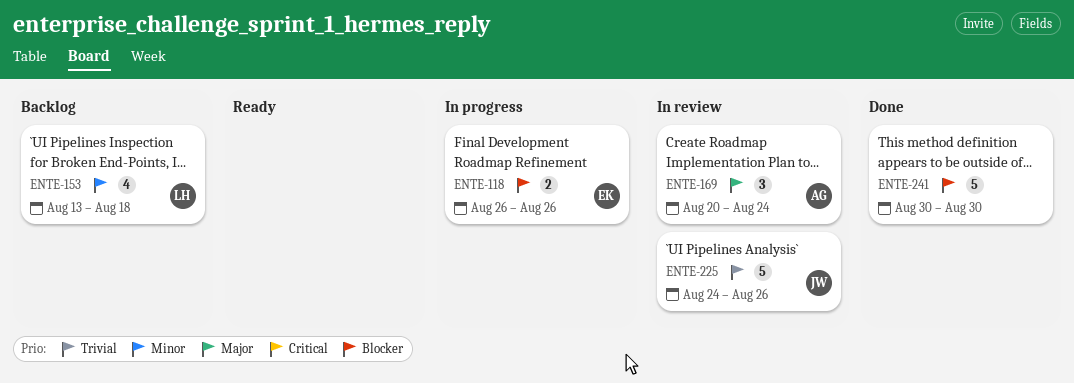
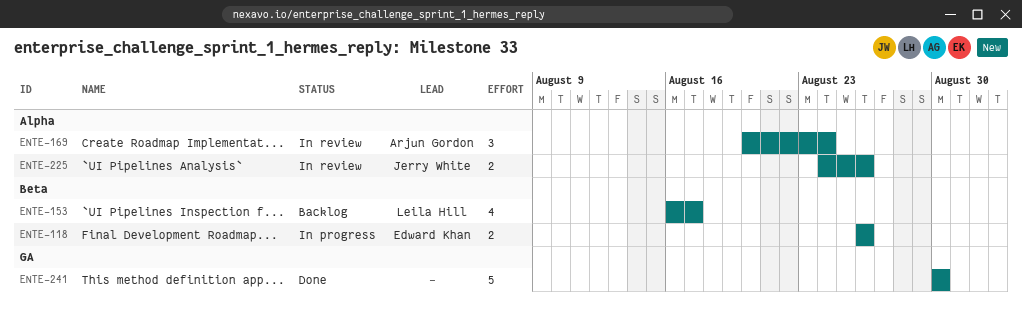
ENTE-153, start: Aug 13 -> Aug 16
ENTE-153, due: Aug 18 -> Aug 17
ENTE-225, estimate: 5 -> 2

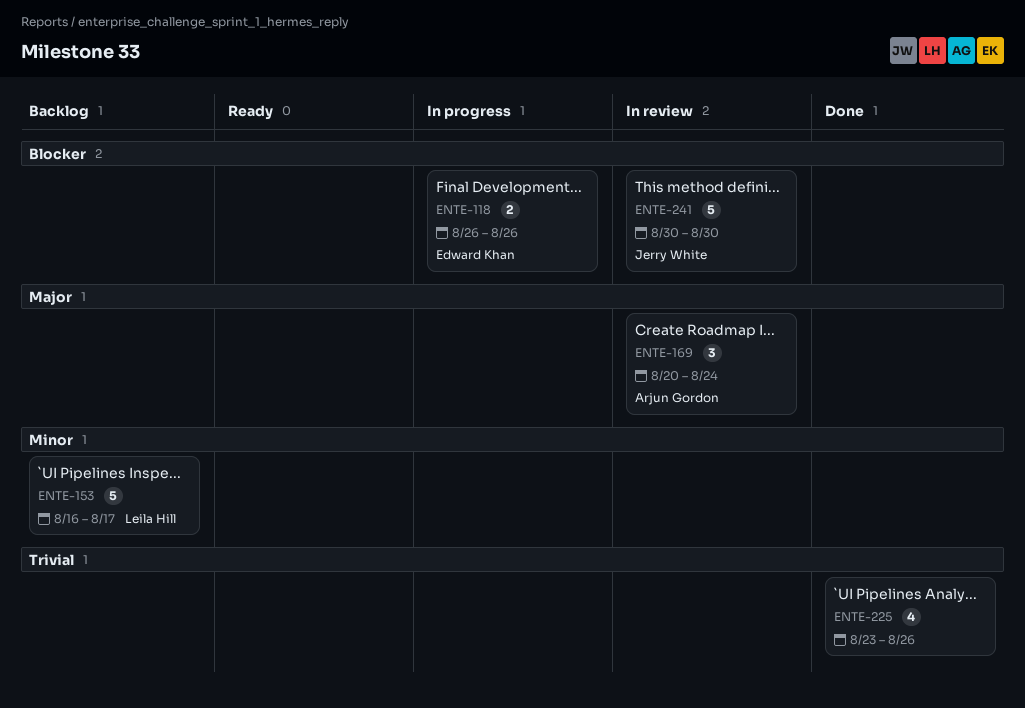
ENTE-153, estimate: 4 -> 5
ENTE-225, status: In review -> Done
ENTE-225, owner: Jerry White -> none
ENTE-225, estimate: 2 -> 4
ENTE-225, start: Aug 24 -> Aug 23
ENTE-241, status: Done -> In review
ENTE-241, owner: none -> Jerry White

